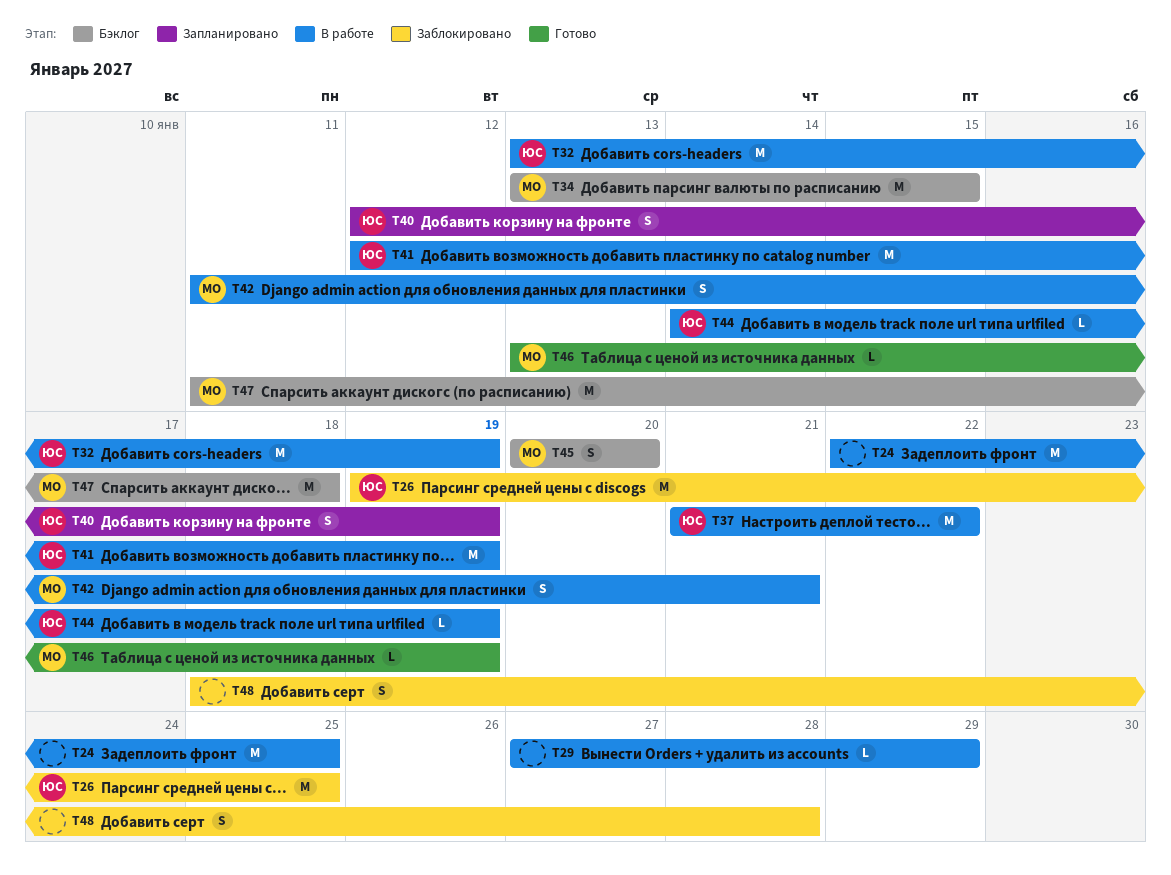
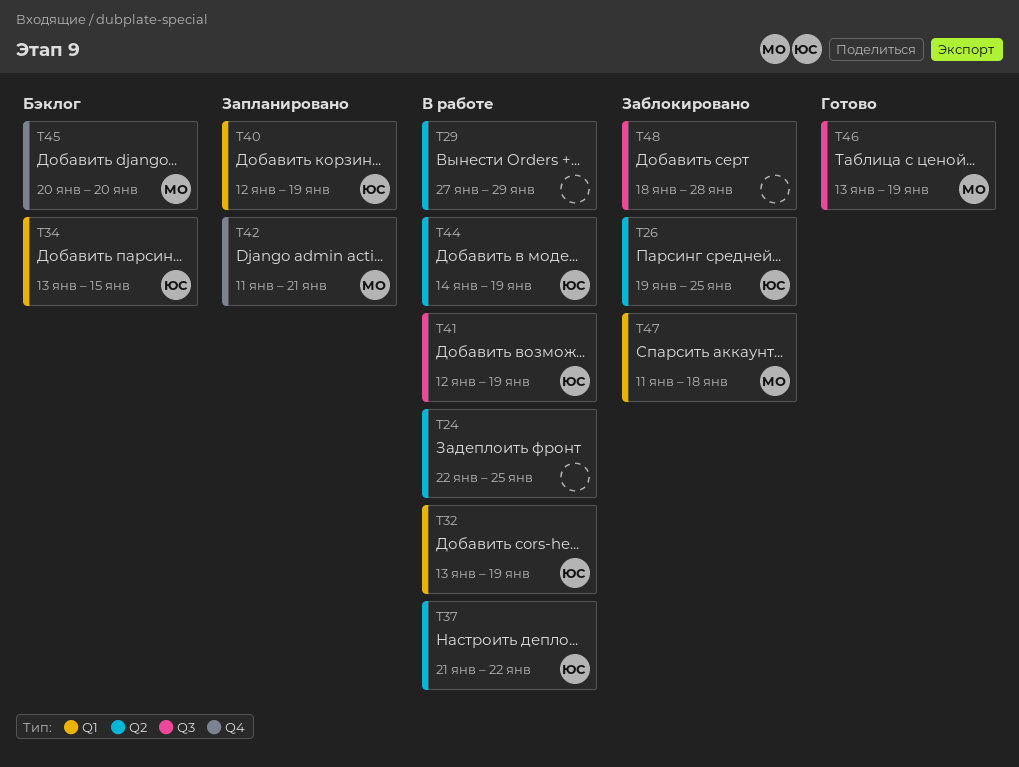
T34, owner: МО -> ЮС
T42, status: В работе -> Запланировано
T47, status: Бэклог -> Заблокировано

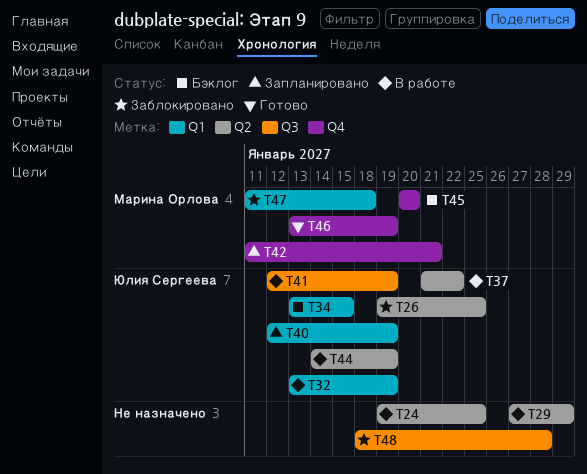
T24, start: Jan 22 -> Jan 19
T46, label: Q3 -> Q4

